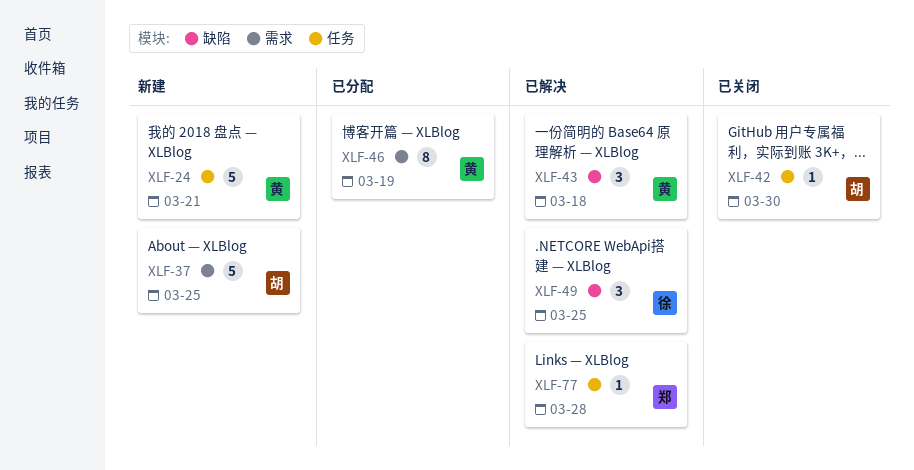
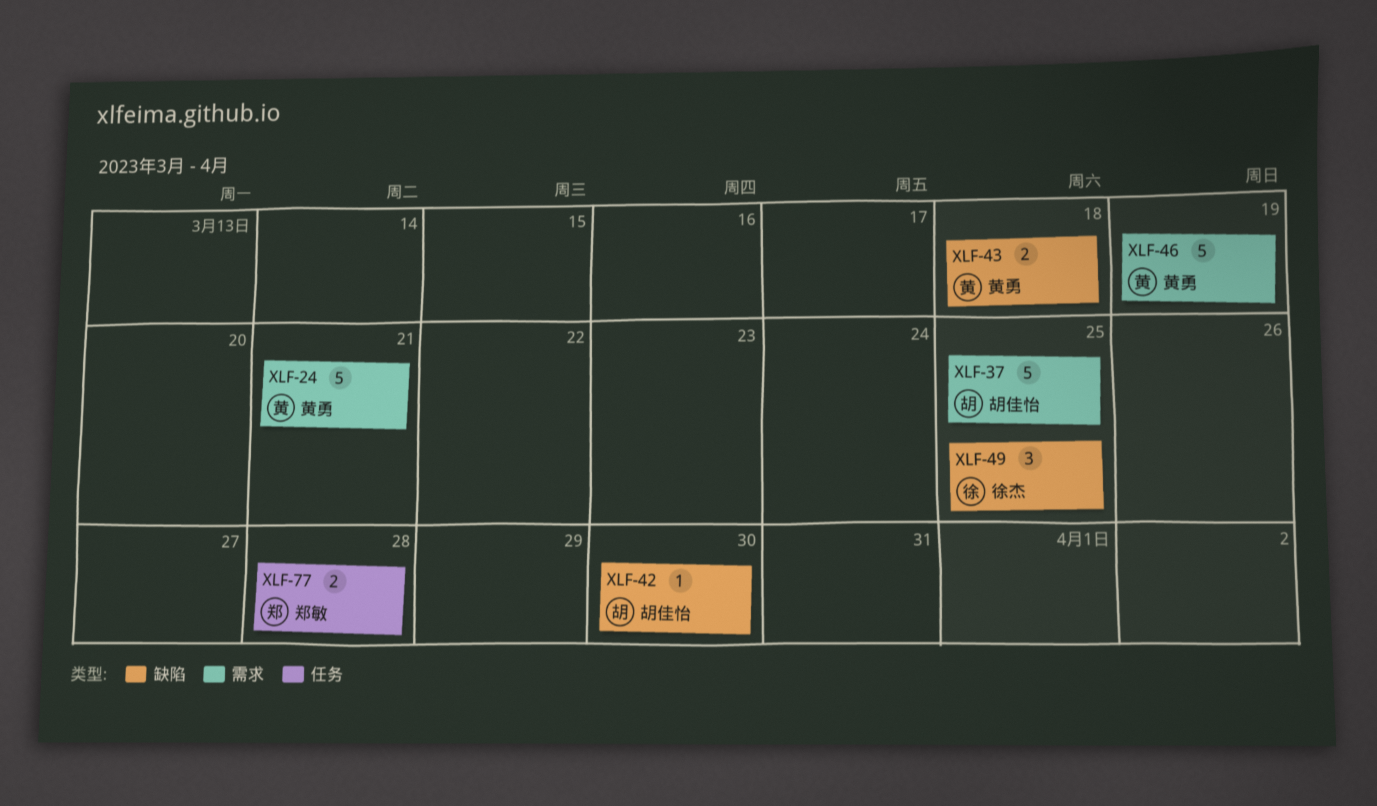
XLF-24, label: 任务 -> 需求
XLF-42, label: 任务 -> 缺陷
XLF-43, estimate: 3 -> 2
XLF-46, estimate: 8 -> 5
XLF-77, estimate: 1 -> 2

